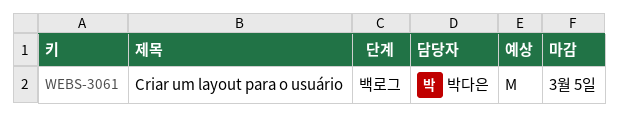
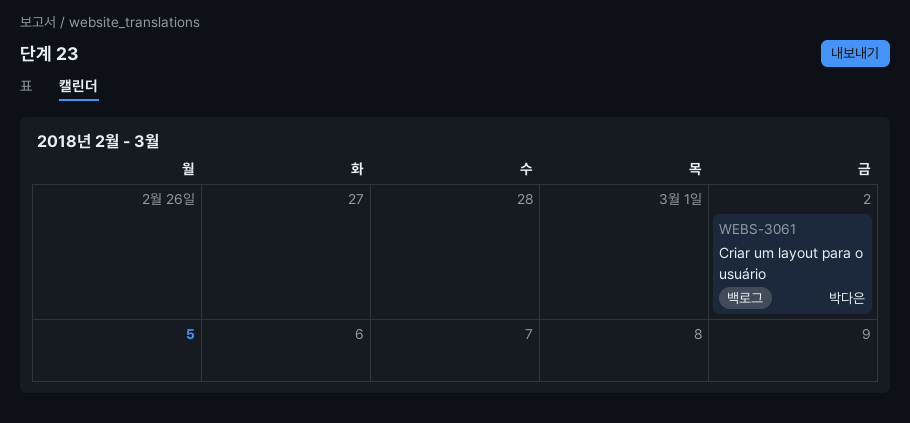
WEBS-3061, due: Mar 5 -> Mar 2

